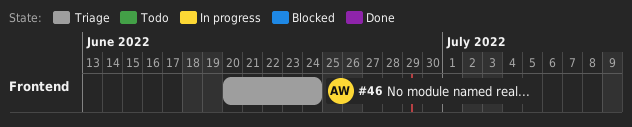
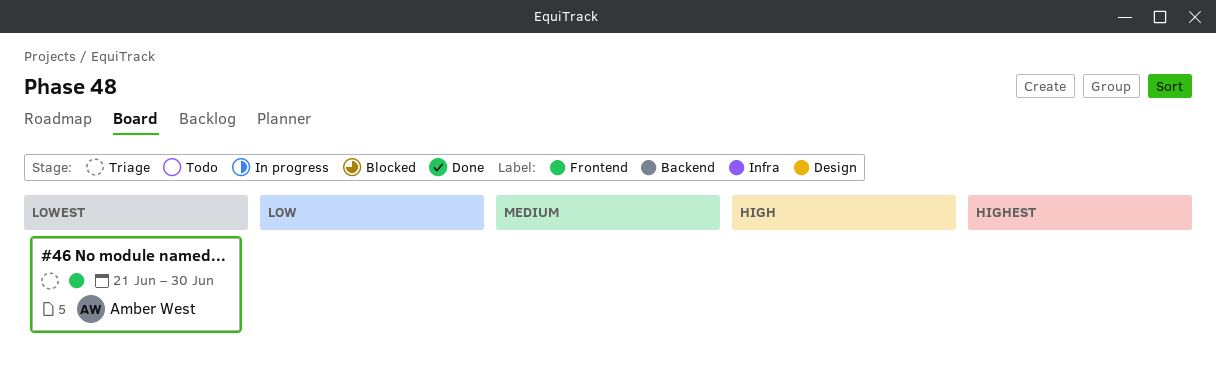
#46, start: Jun 20 -> Jun 21
#46, due: Jun 24 -> Jun 30

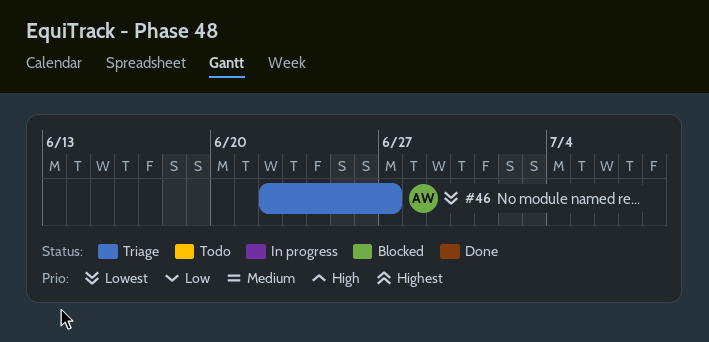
#46, start: Jun 21 -> Jun 22
#46, due: Jun 30 -> Jun 27

